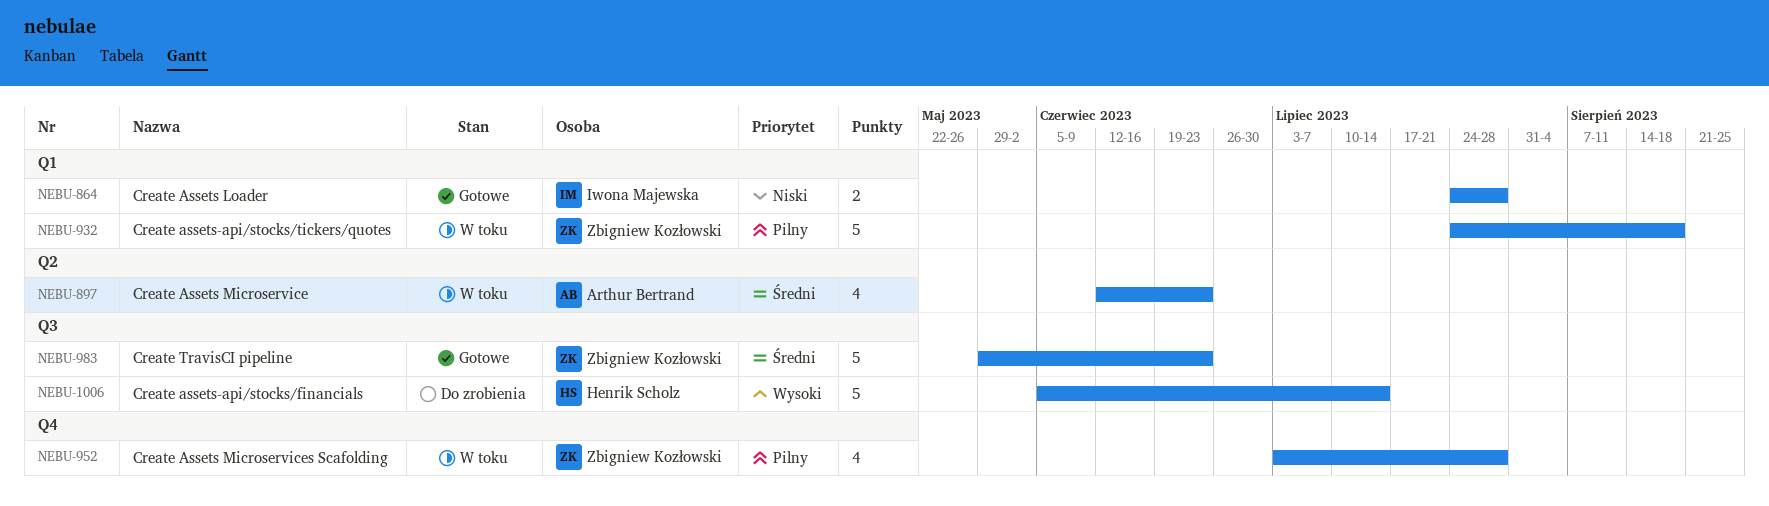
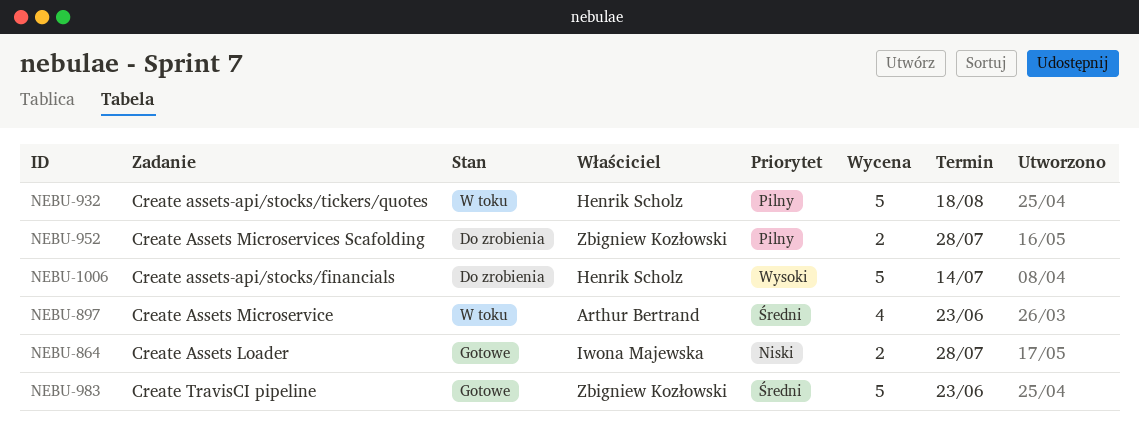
NEBU-932, owner: Zbigniew Kozłowski -> Henrik Scholz
NEBU-952, status: W toku -> Do zrobienia
NEBU-952, estimate: 4 -> 2

